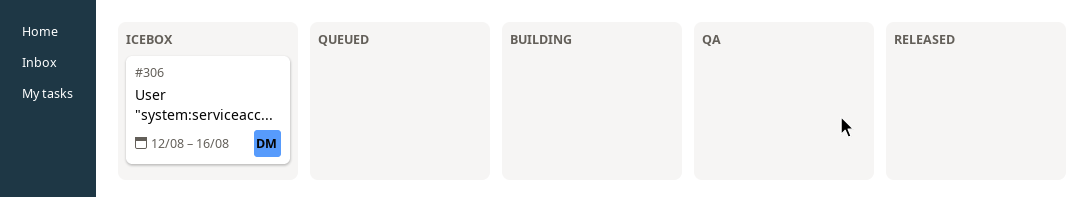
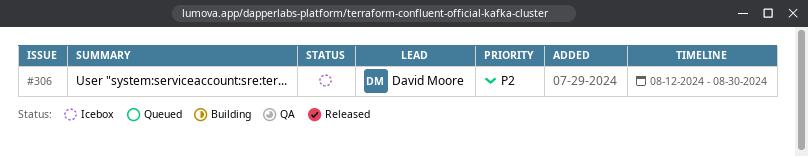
#306, due: Aug 16 -> Aug 30

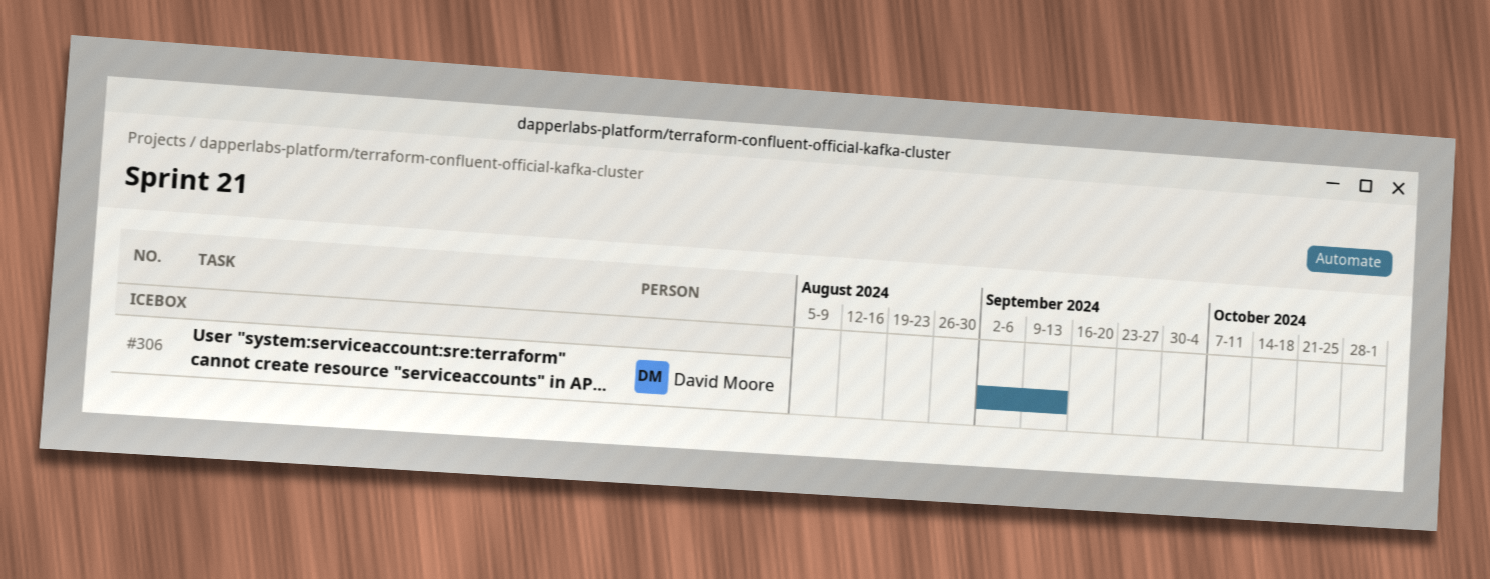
#306, start: Aug 12 -> Sep 2
#306, due: Aug 30 -> Sep 13

